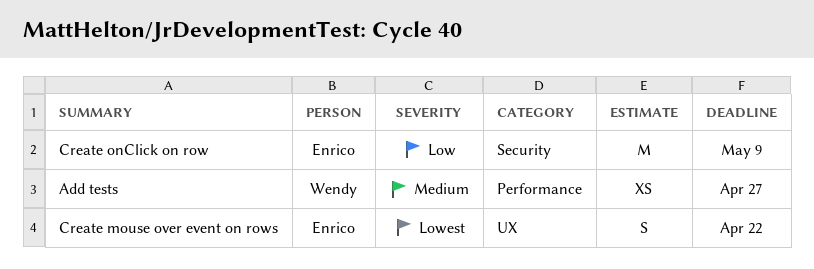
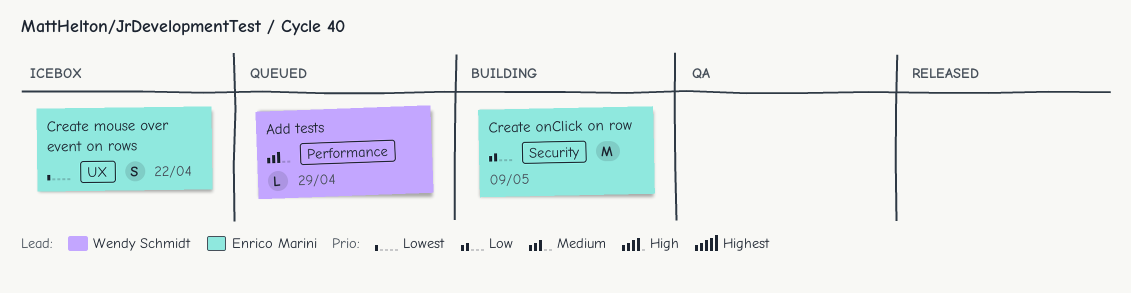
Add tests, estimate: XS -> L
Add tests, due: Apr 27 -> Apr 29

